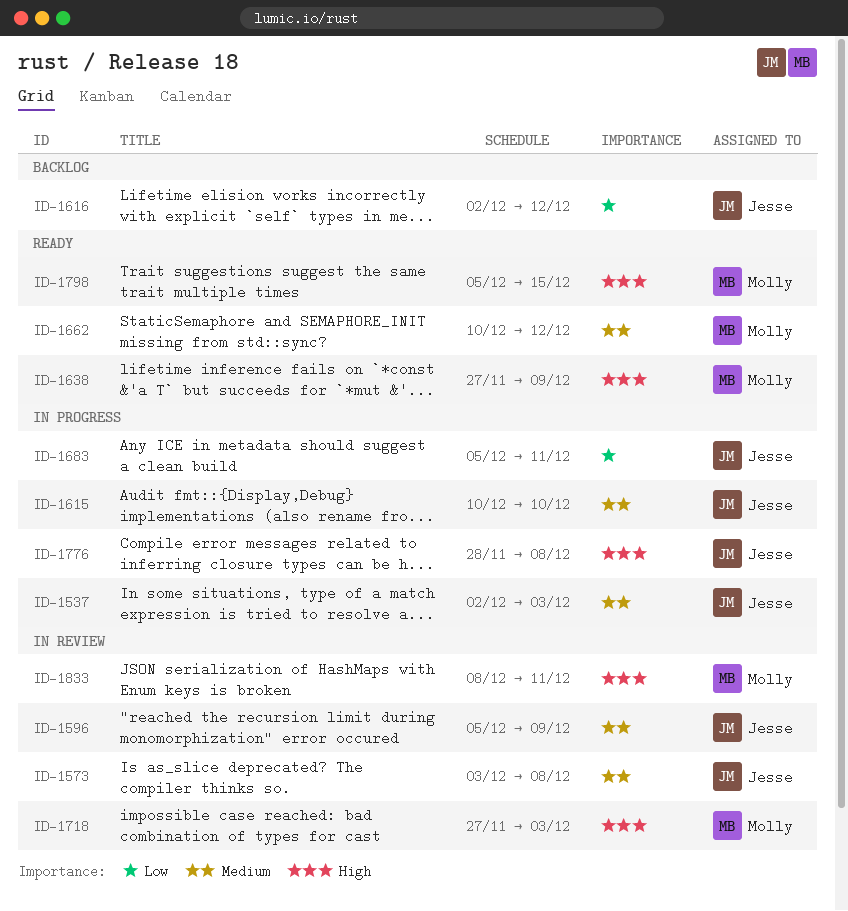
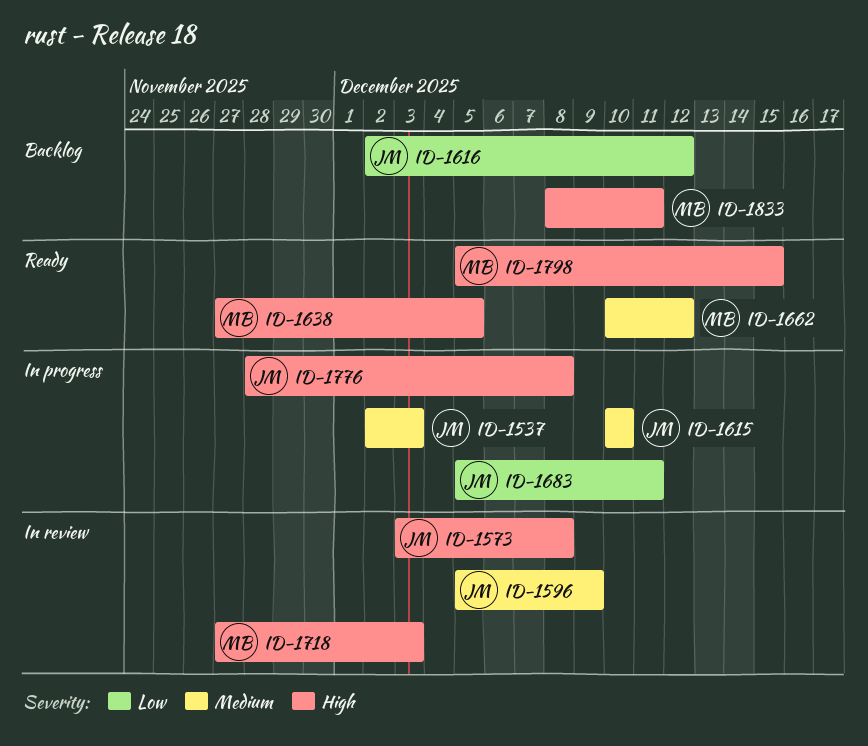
ID-1573, priority: Medium -> High
ID-1638, due: Dec 9 -> Dec 5
ID-1833, status: In review -> Backlog

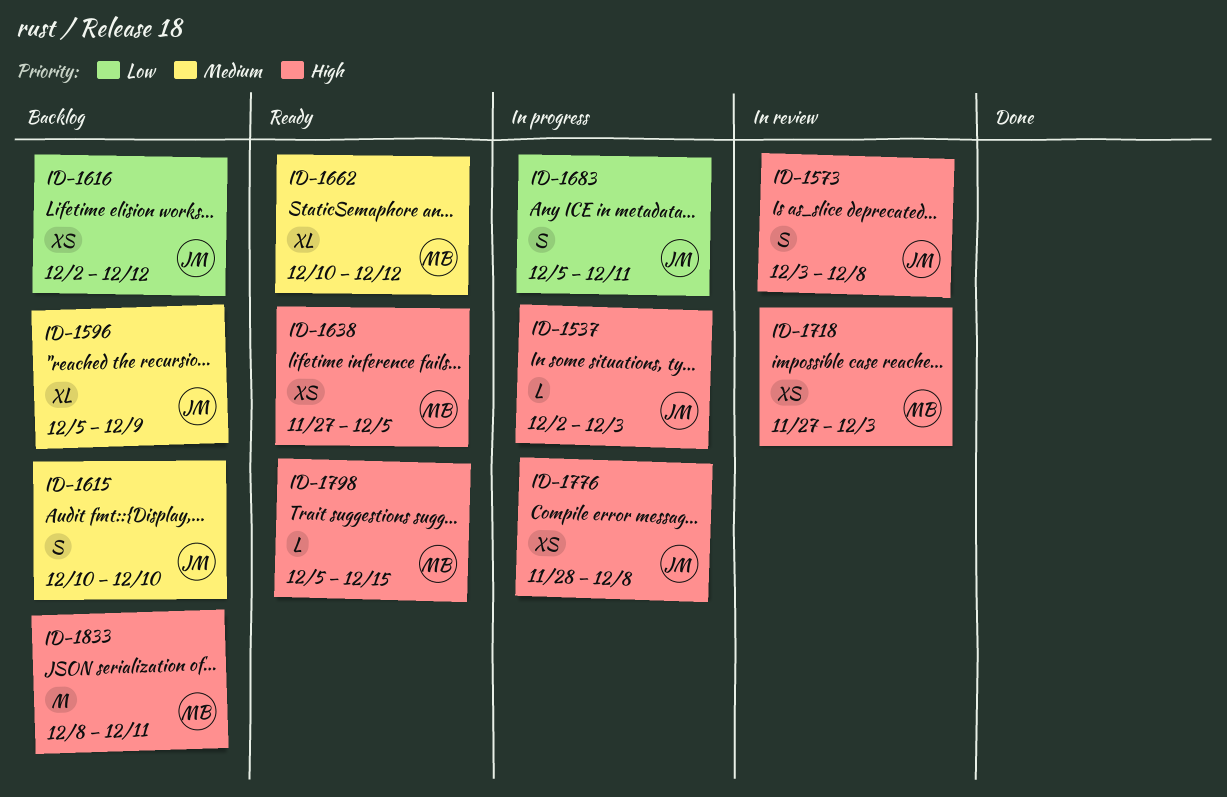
ID-1537, priority: Medium -> High
ID-1596, status: In review -> Backlog
ID-1615, status: In progress -> Backlog

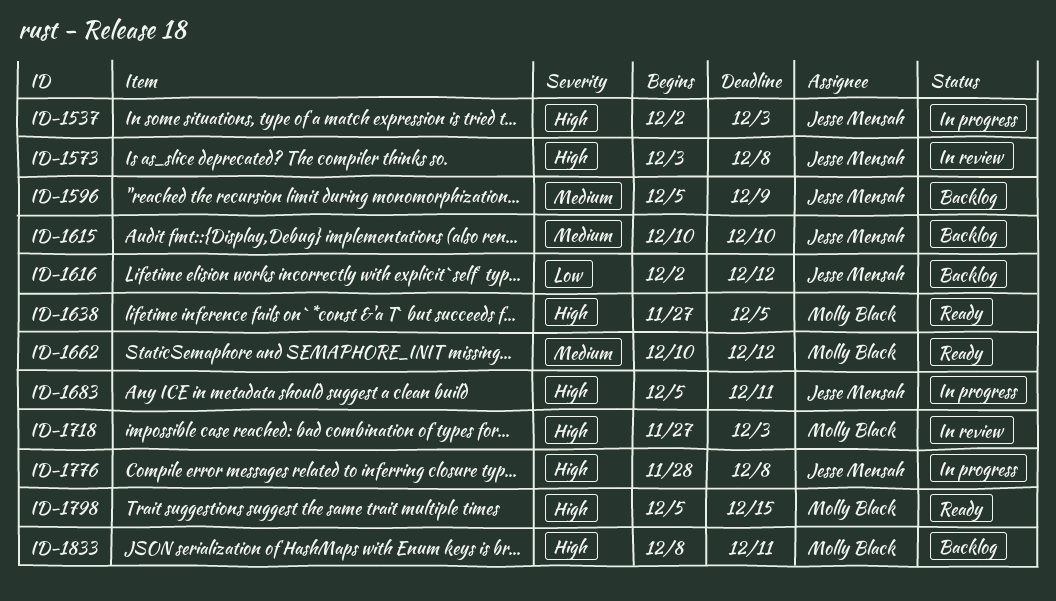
ID-1683, priority: Low -> High

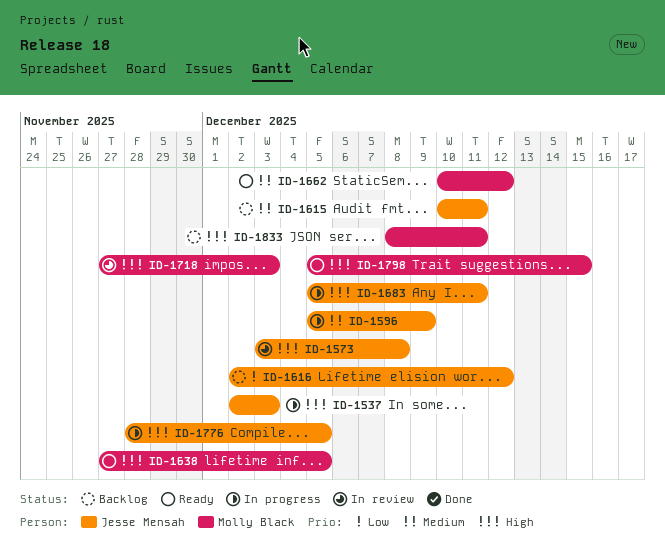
ID-1596, status: Backlog -> In progress
ID-1615, due: Dec 10 -> Dec 11
ID-1776, due: Dec 8 -> Dec 5

